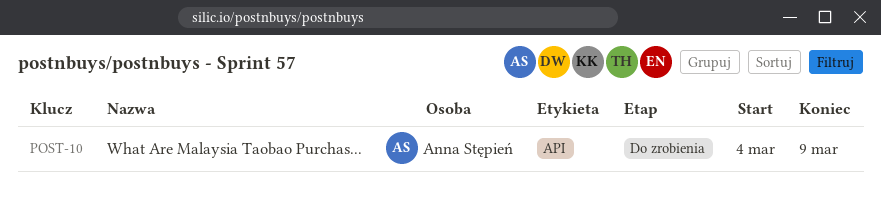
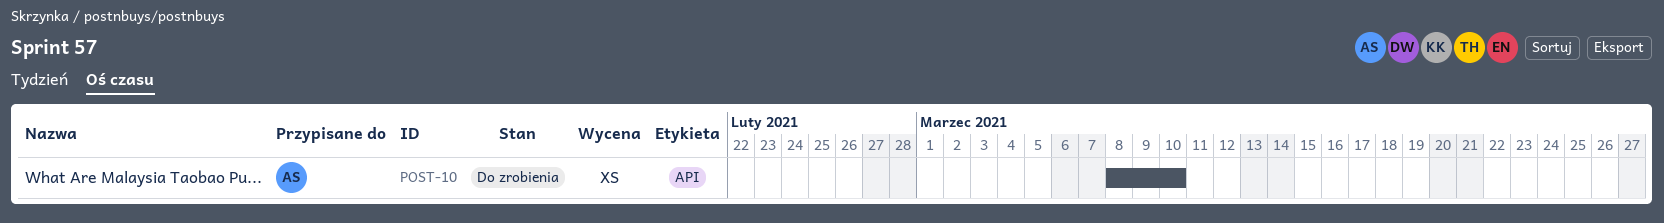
POST-10, start: Mar 4 -> Mar 8
POST-10, due: Mar 9 -> Mar 10

